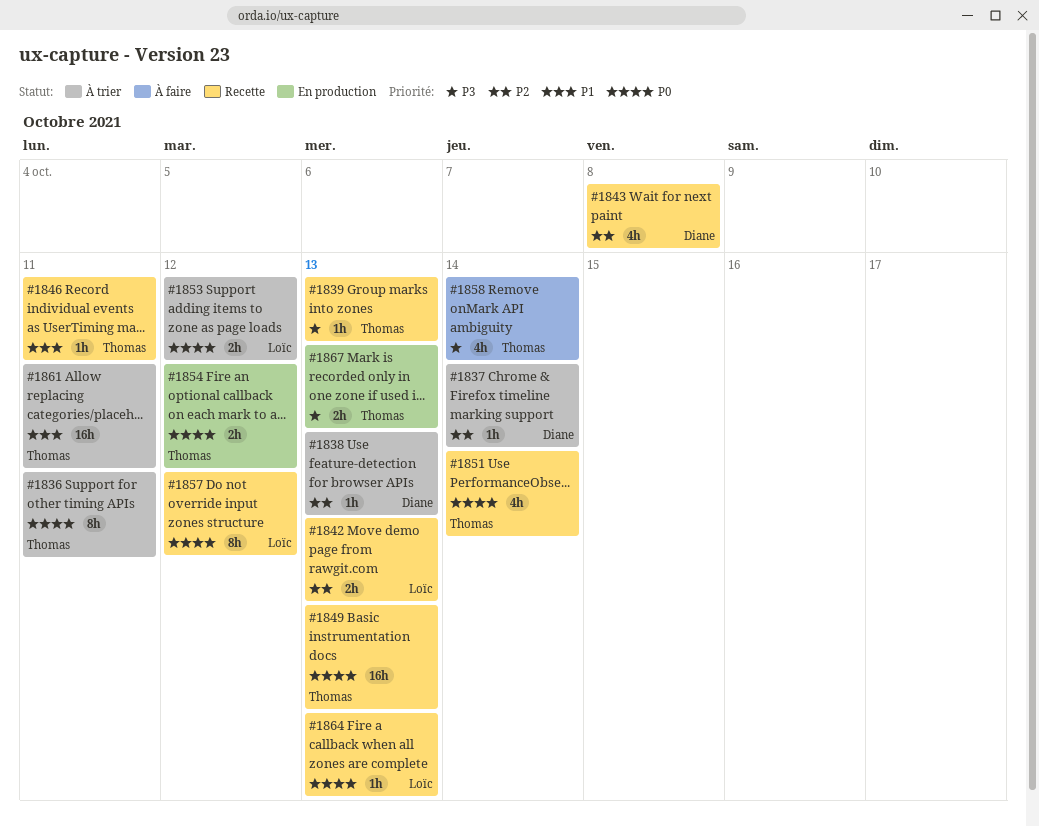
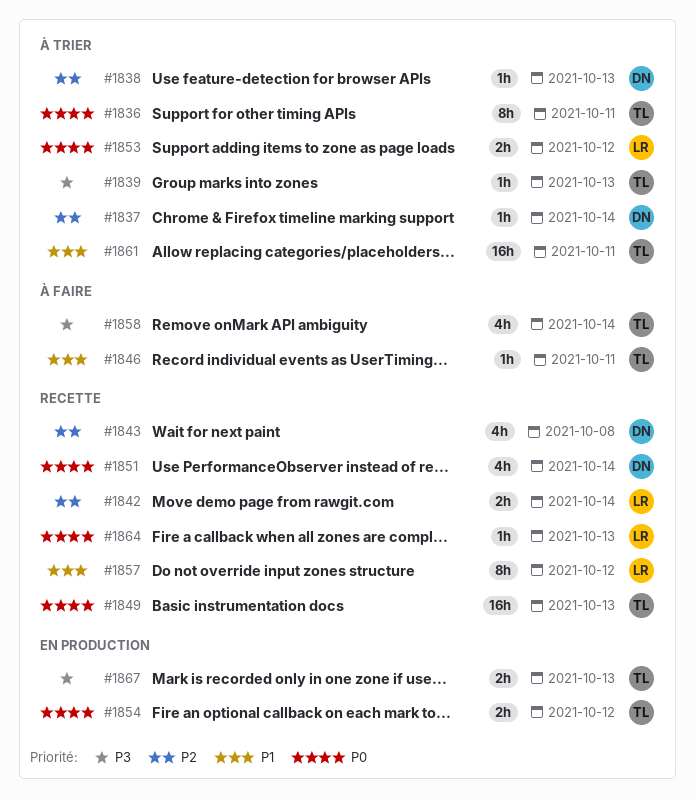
#1839, status: Recette -> À trier
#1842, due: Oct 13 -> Oct 14
#1846, status: Recette -> À faire
#1851, owner: Thomas -> Diane
#1857, priority: P0 -> P1

